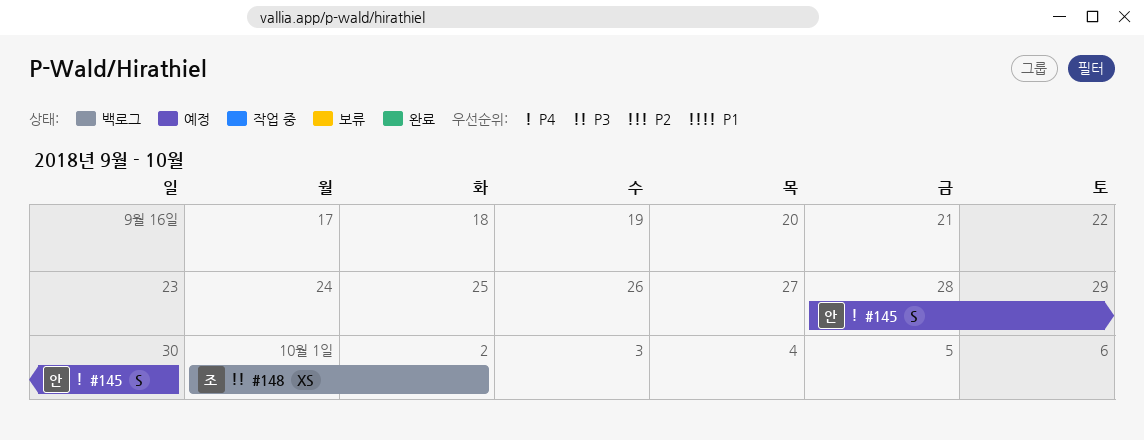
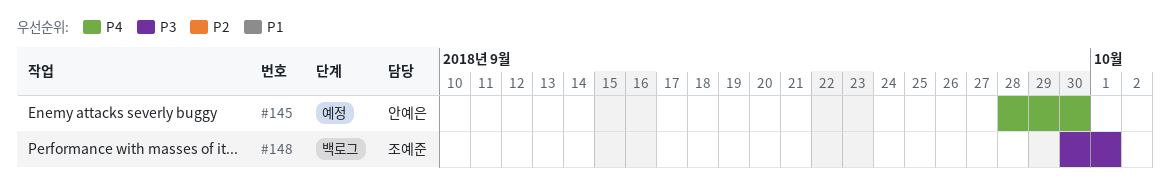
#148, start: Oct 1 -> Sep 30
#148, due: Oct 2 -> Oct 1

